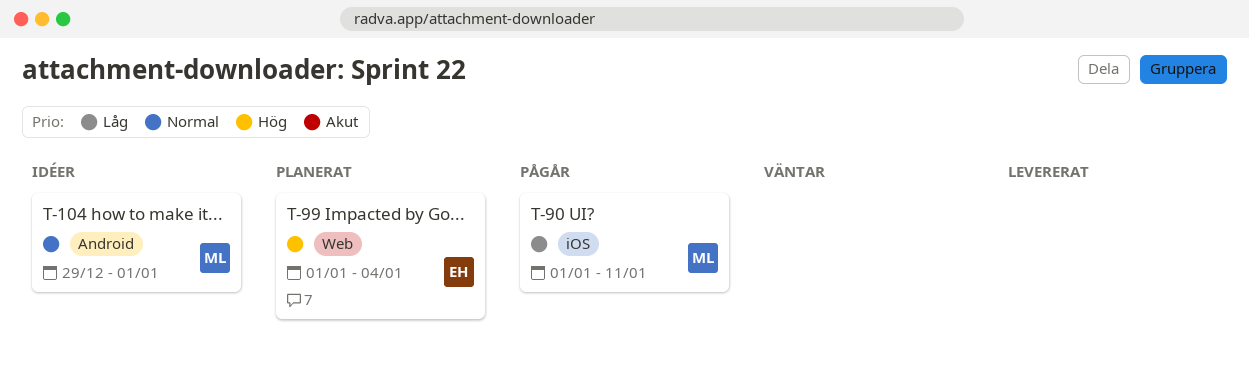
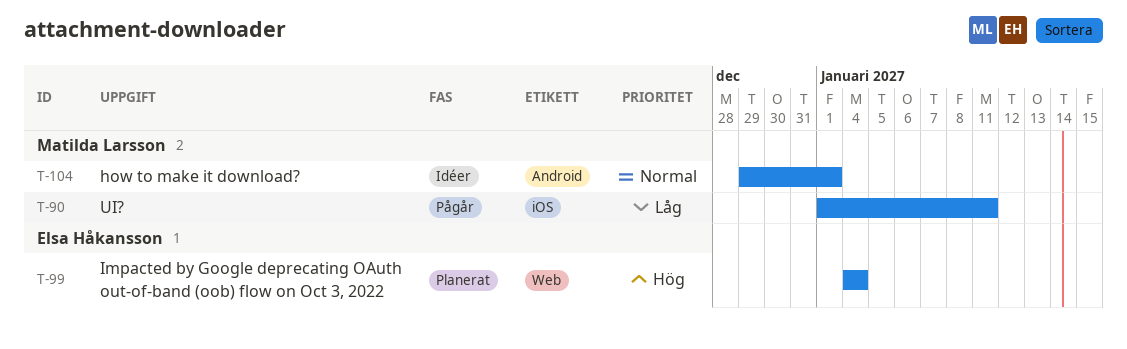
T-99, start: Jan 1 -> Jan 4

